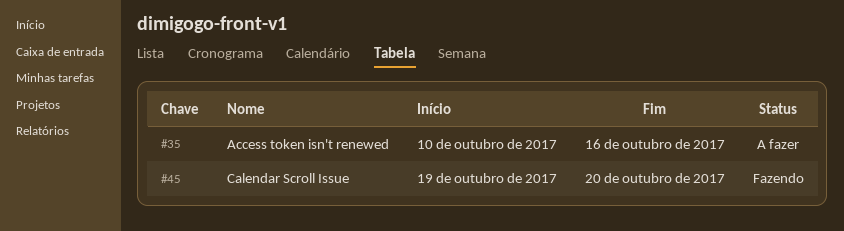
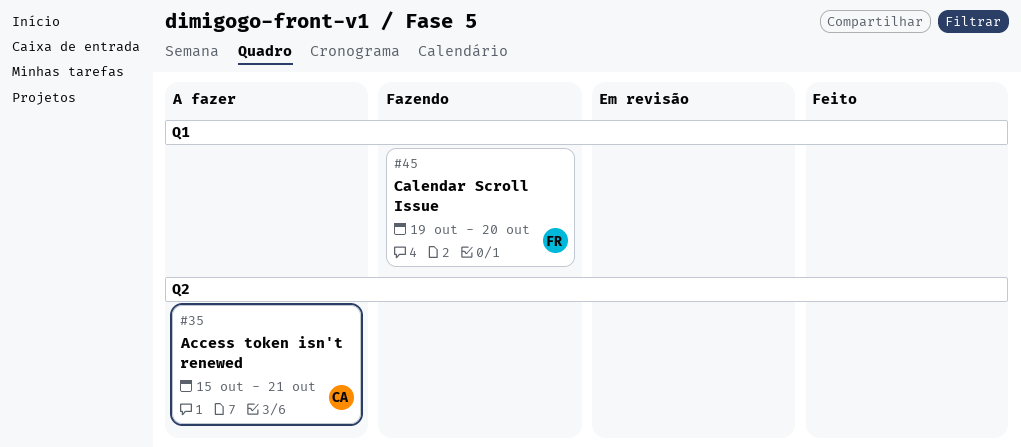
#35, start: Oct 10 -> Oct 15
#35, due: Oct 16 -> Oct 21

